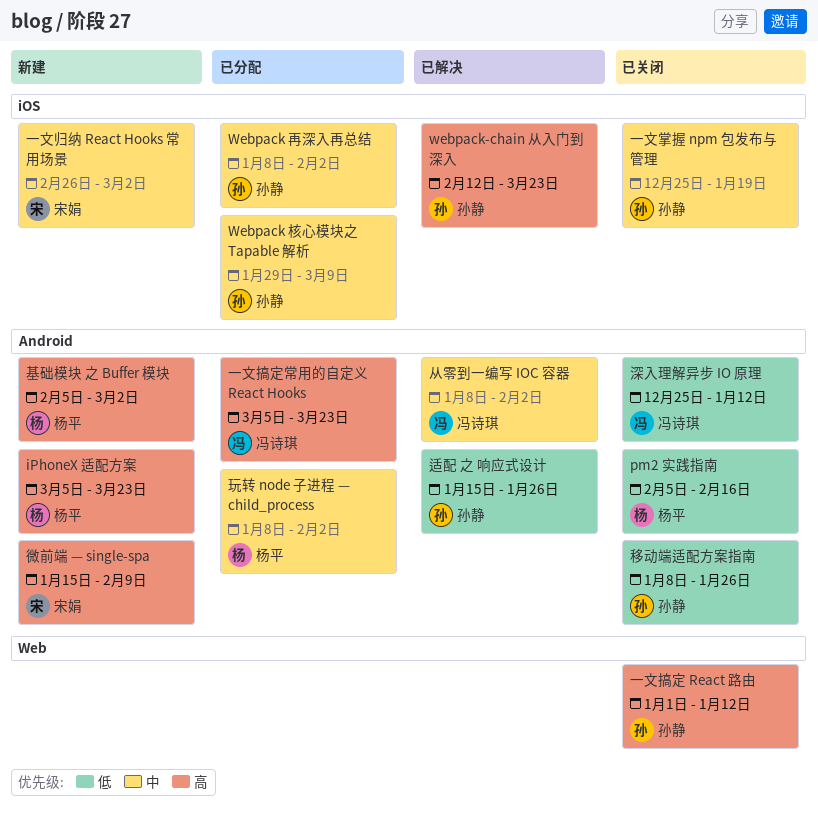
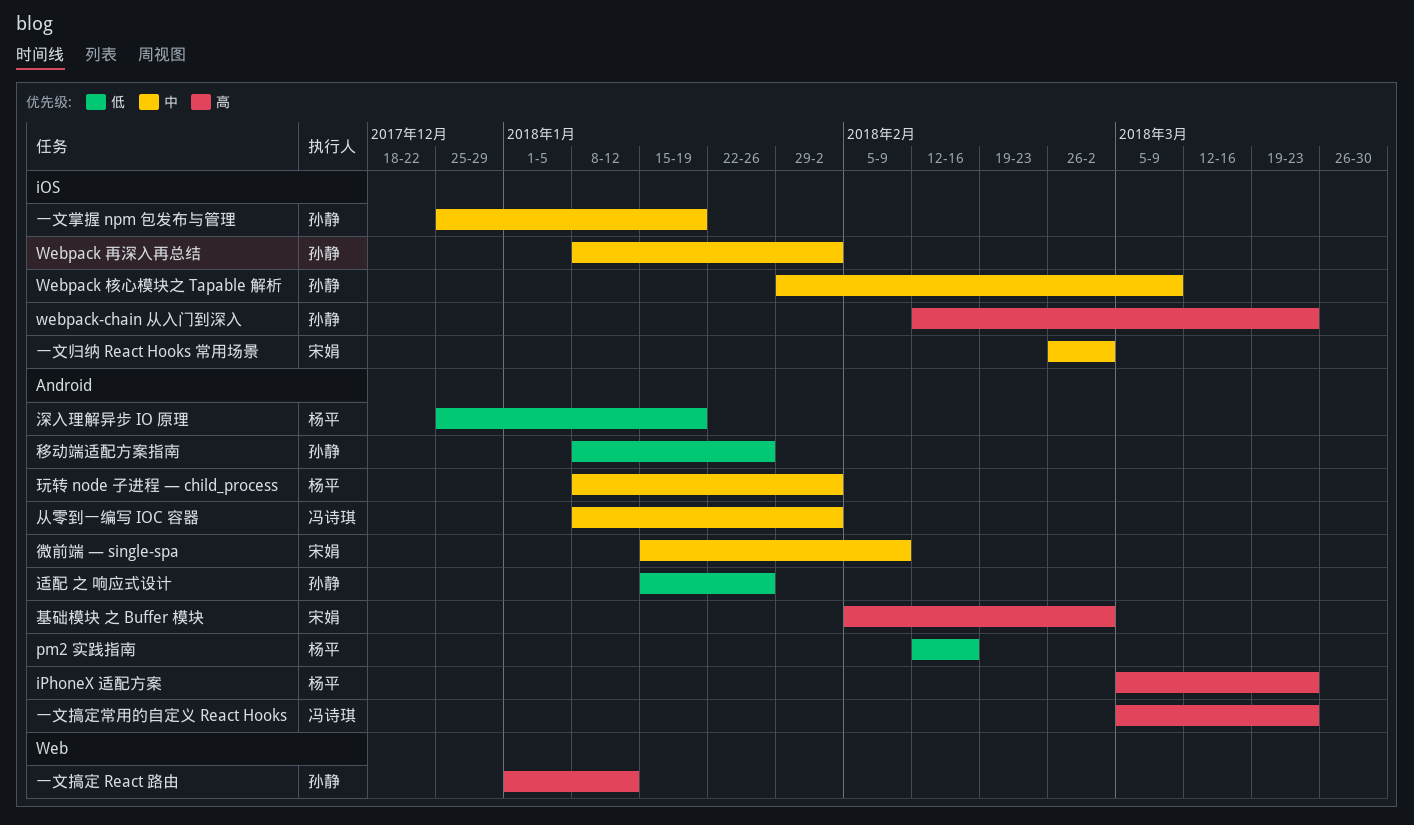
pm2 实践指南, start: Feb 5 -> Feb 12
基础模块 之 Buffer 模块, owner: 杨平 -> 宋娟
微前端 — single-spa, priority: 高 -> 中
深入理解异步 IO 原理, owner: 冯诗琪 -> 杨平
深入理解异步 IO 原理, due: Jan 12 -> Jan 19

